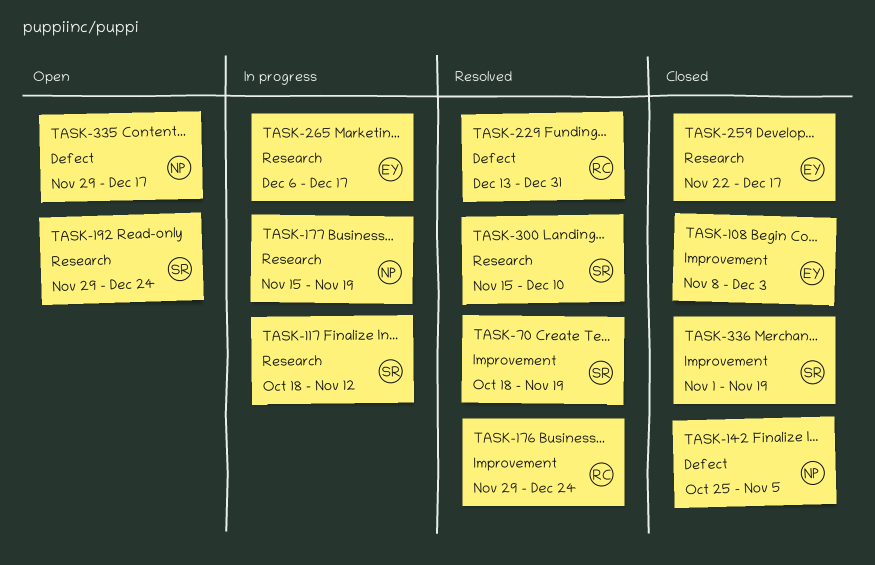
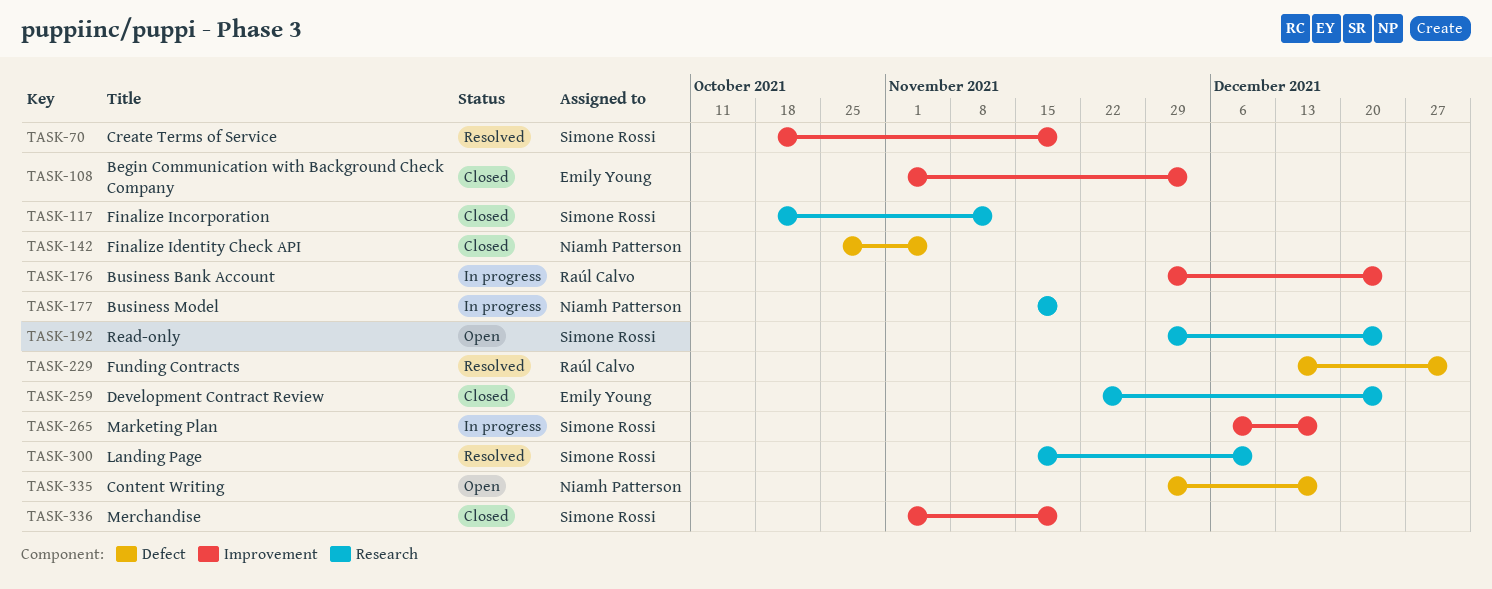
TASK-108, start: Nov 8 -> Nov 1
TASK-117, status: In progress -> Closed
TASK-176, status: Resolved -> In progress
TASK-259, due: Dec 17 -> Dec 24
TASK-265, owner: Emily Young -> Simone Rossi
TASK-265, label: Research -> Improvement

